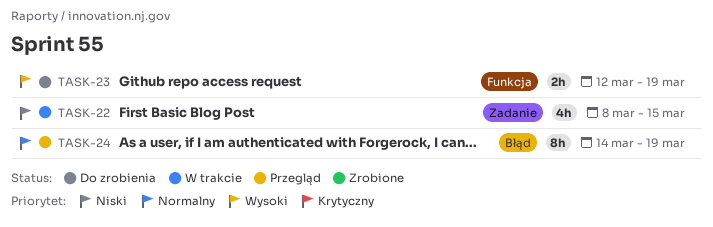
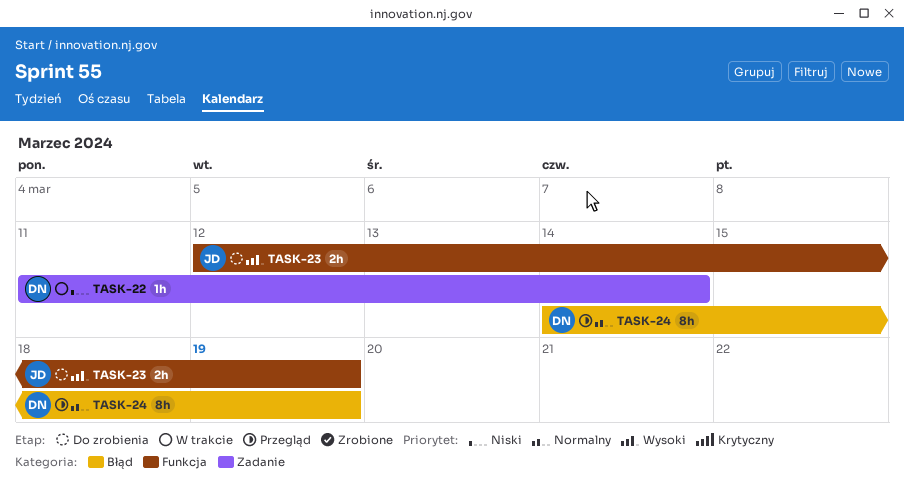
TASK-22, estimate: 4h -> 1h
TASK-22, start: Mar 8 -> Mar 11
TASK-22, due: Mar 15 -> Mar 14

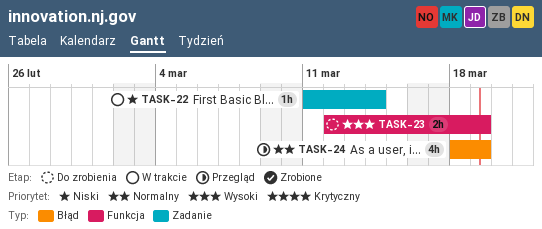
TASK-24, estimate: 8h -> 4h
TASK-24, start: Mar 14 -> Mar 18

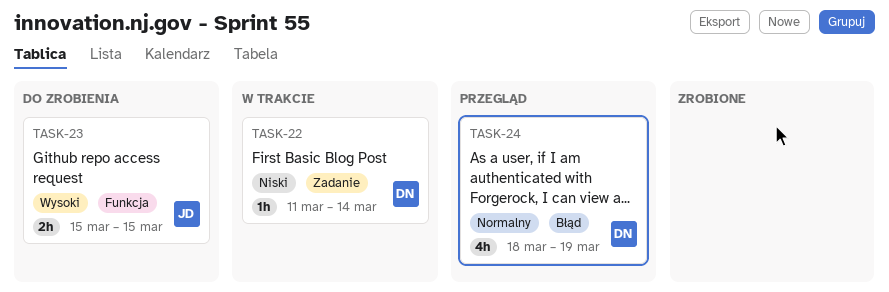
TASK-23, start: Mar 12 -> Mar 15
TASK-23, due: Mar 19 -> Mar 15

